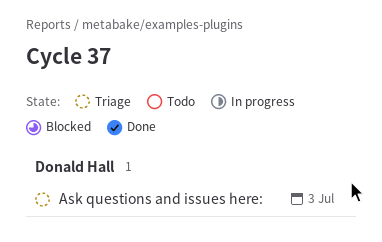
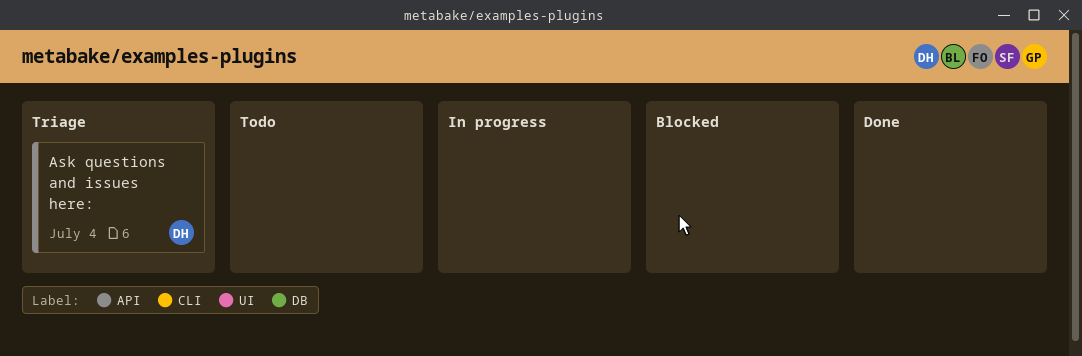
Ask questions and issues here:, due: Jul 3 -> Jul 4

